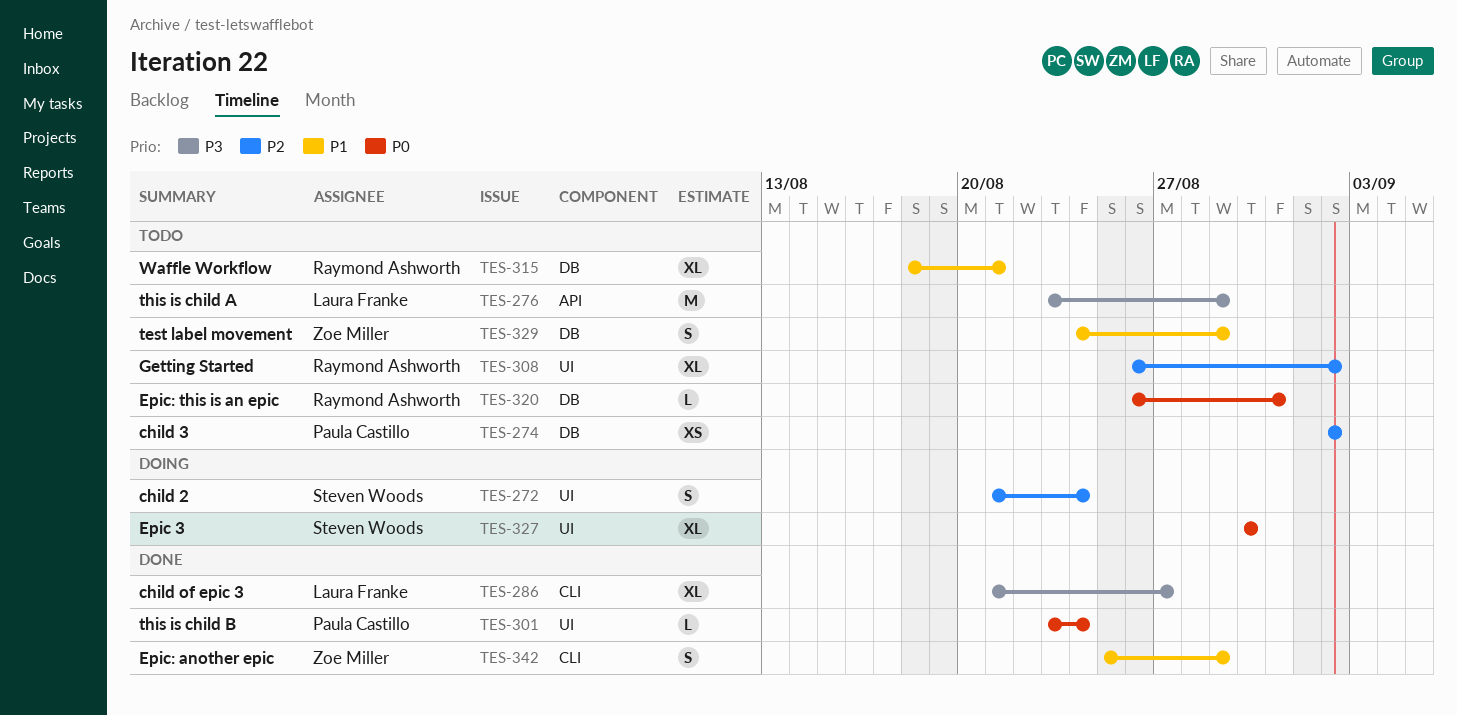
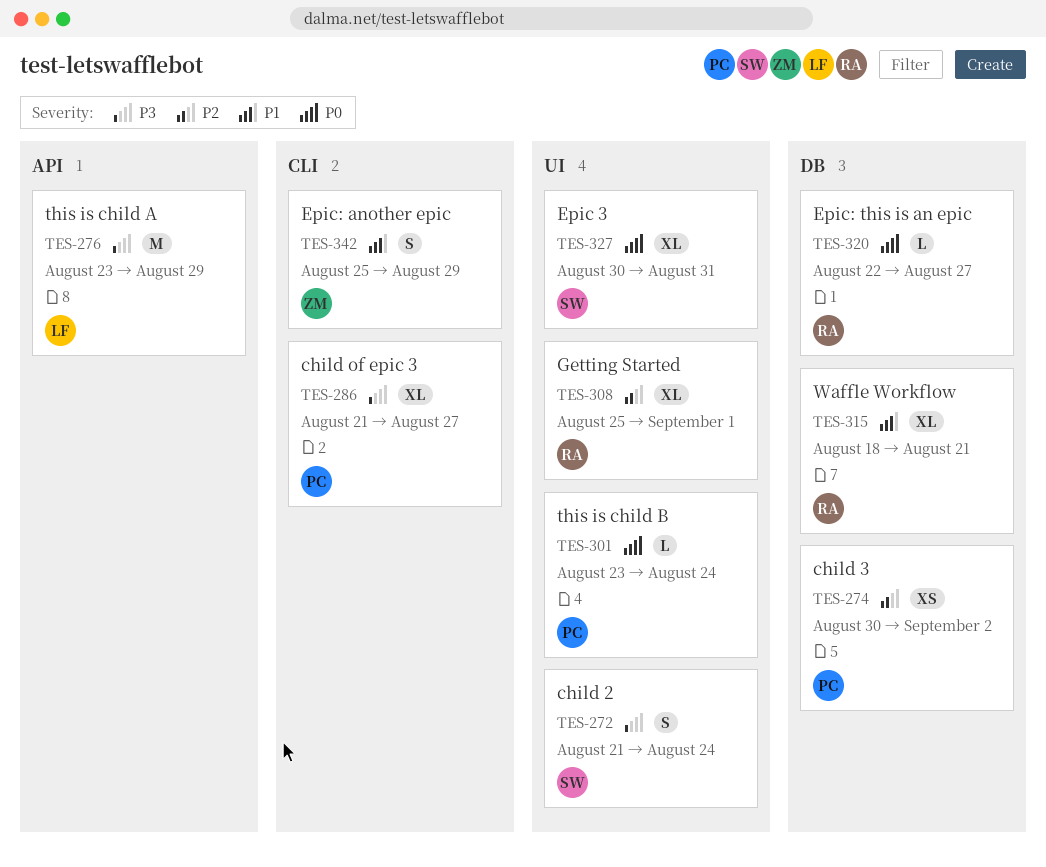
TES-272, priority: P2 -> P3
TES-274, start: Sep 2 -> Aug 30
TES-286, owner: Laura Franke -> Paula Castillo
TES-308, start: Aug 26 -> Aug 25
TES-308, due: Sep 2 -> Sep 1
TES-320, start: Aug 26 -> Aug 22
TES-320, due: Aug 31 -> Aug 27
TES-327, due: Aug 30 -> Aug 31
TES-329: present -> none

